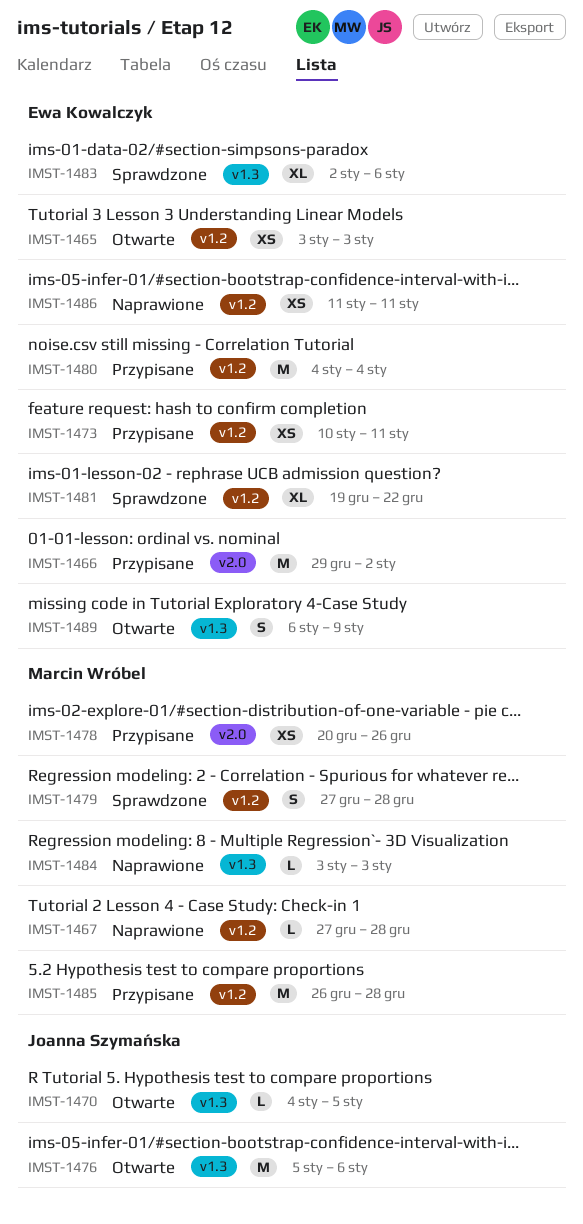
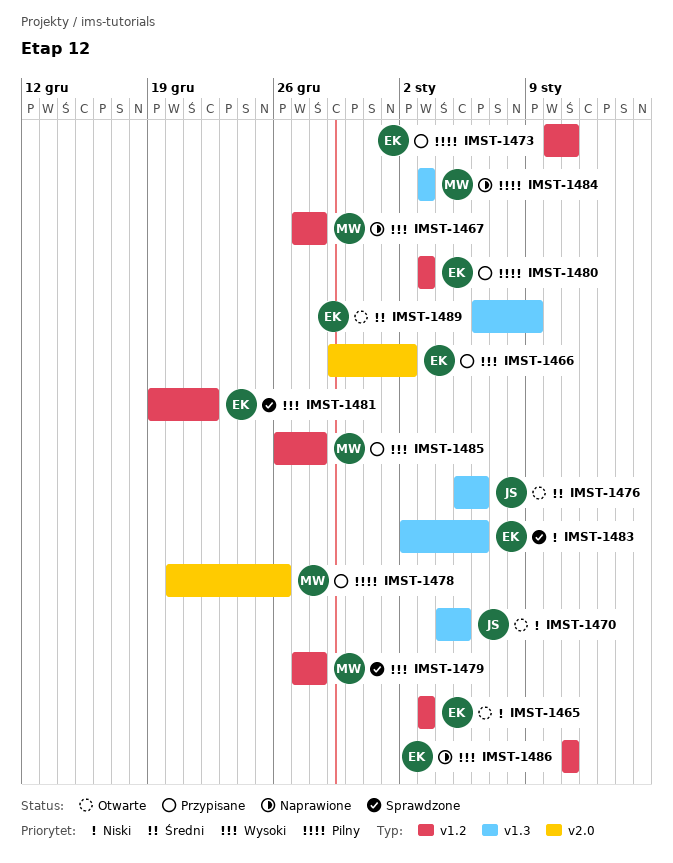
IMST-1480, start: Jan 4 -> Jan 3
IMST-1480, due: Jan 4 -> Jan 3

